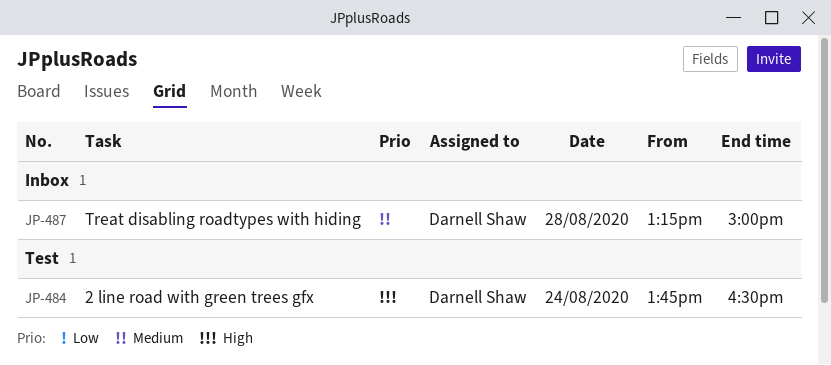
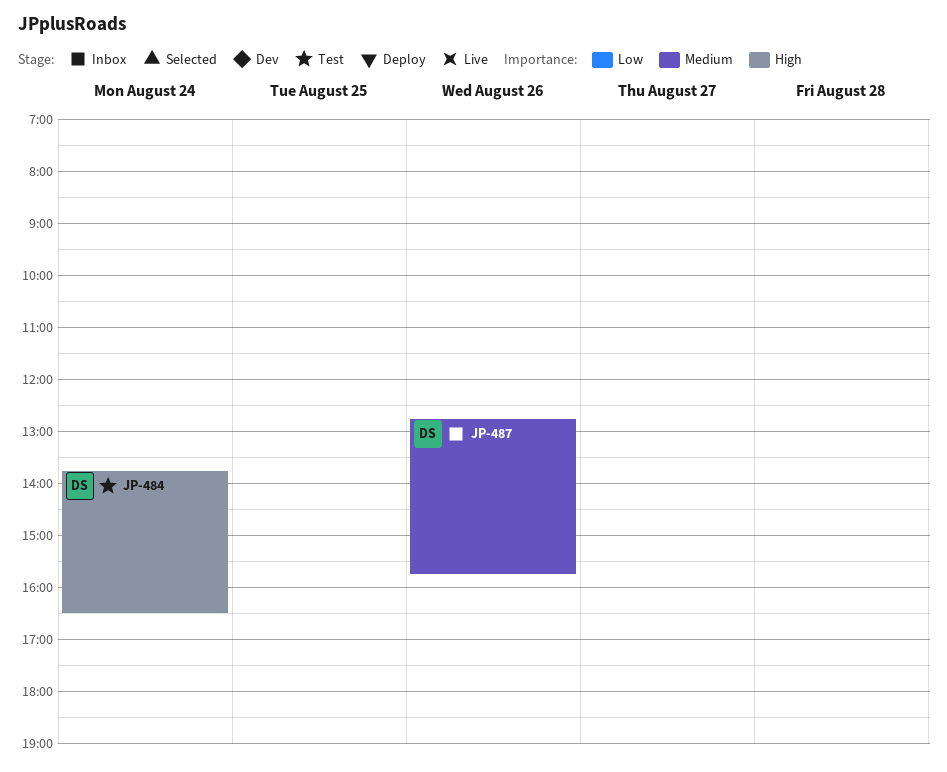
JP-487, day: Aug 28 -> Aug 26
JP-487, begins: 13:15 -> 12:45
JP-487, ends: 15:00 -> 15:45

